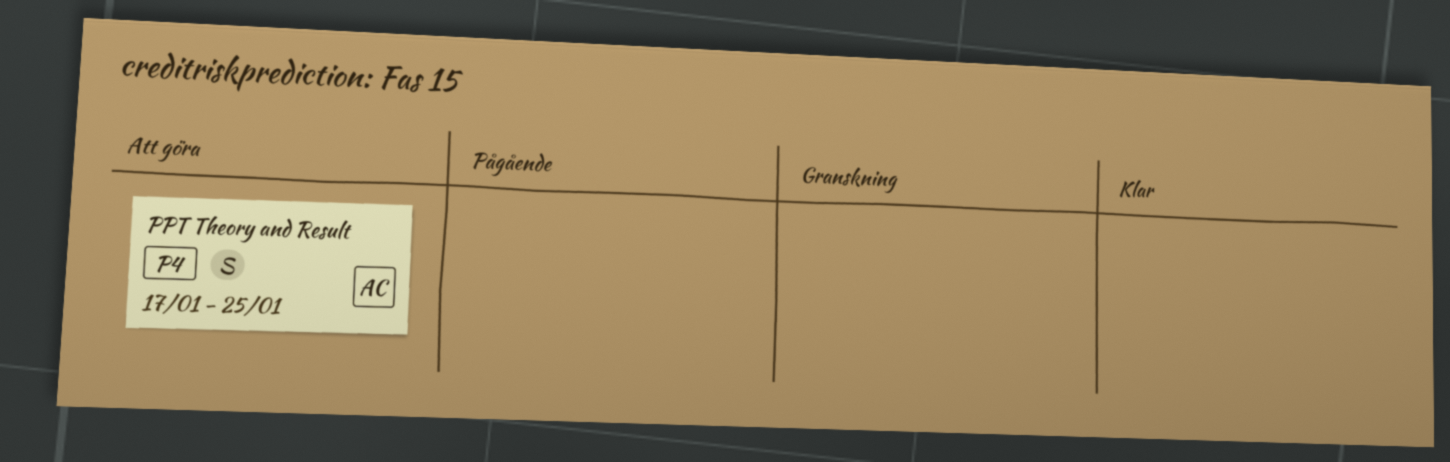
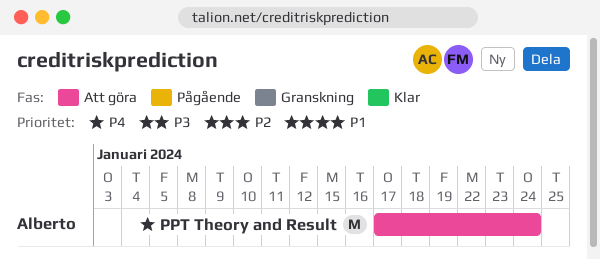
PPT Theory and Result, estimate: S -> M
PPT Theory and Result, due: Jan 25 -> Jan 24

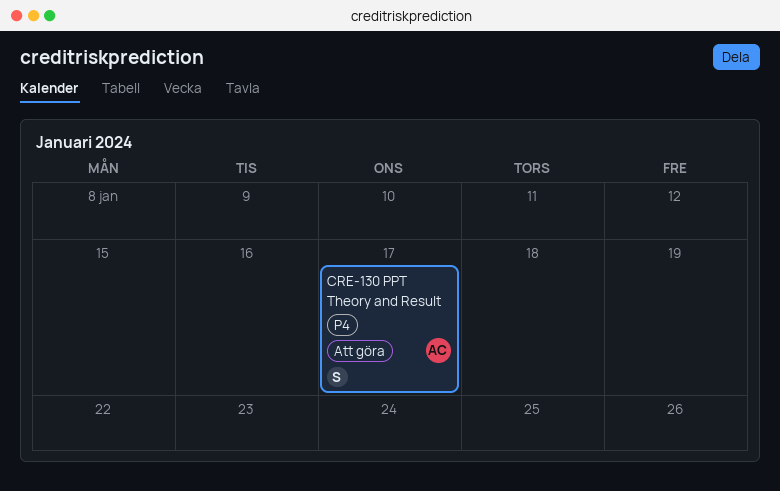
PPT Theory and Result, estimate: M -> S
PPT Theory and Result, due: Jan 24 -> Jan 17

